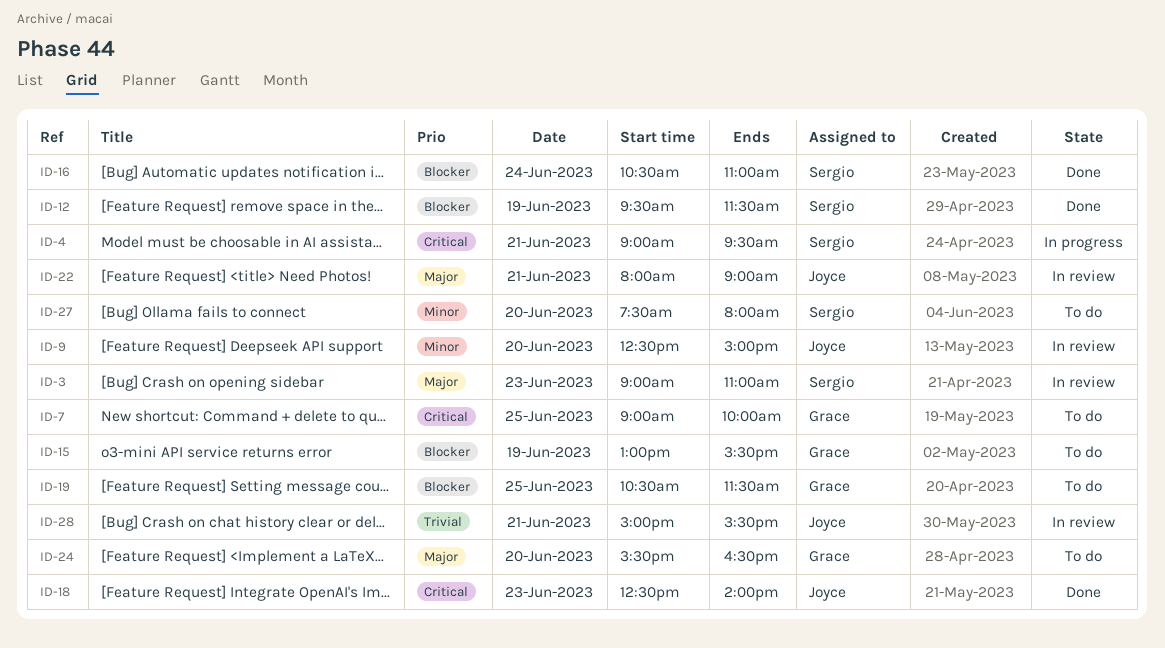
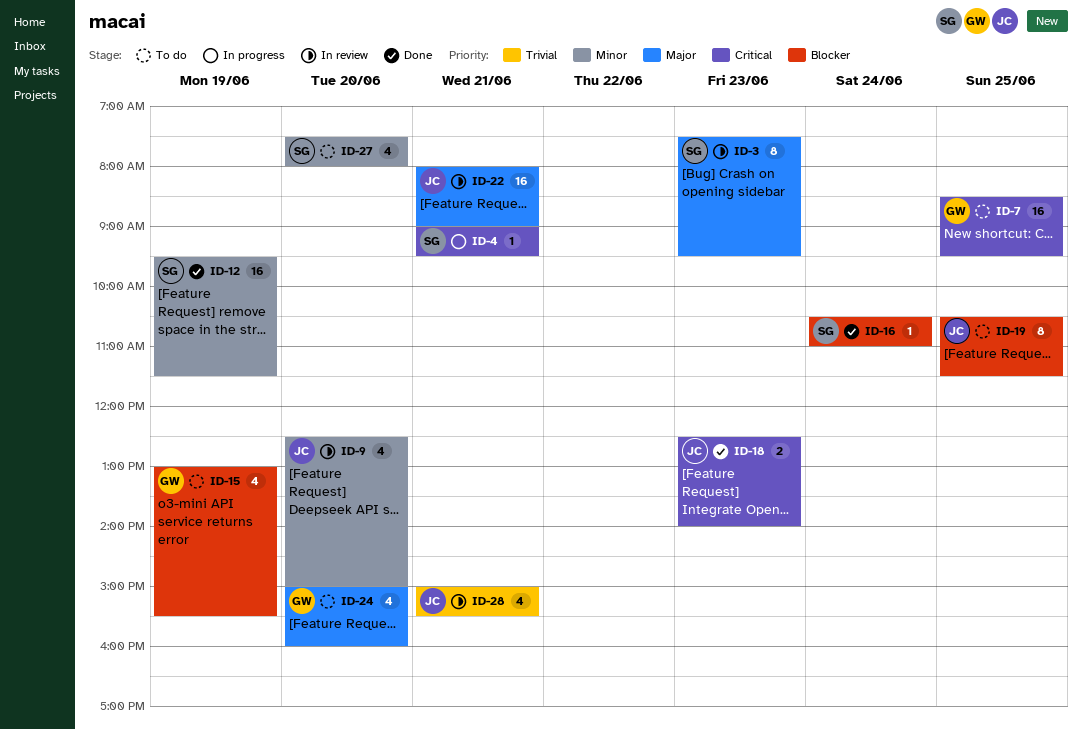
ID-3, begins: 09:00 -> 07:30
ID-3, ends: 11:00 -> 09:30
ID-7, begins: 09:00 -> 08:30
ID-7, ends: 10:00 -> 09:30
ID-12, priority: Blocker -> Minor
ID-19, owner: Grace -> Joyce
ID-24, begins: 15:30 -> 15:00
ID-24, ends: 16:30 -> 16:00

